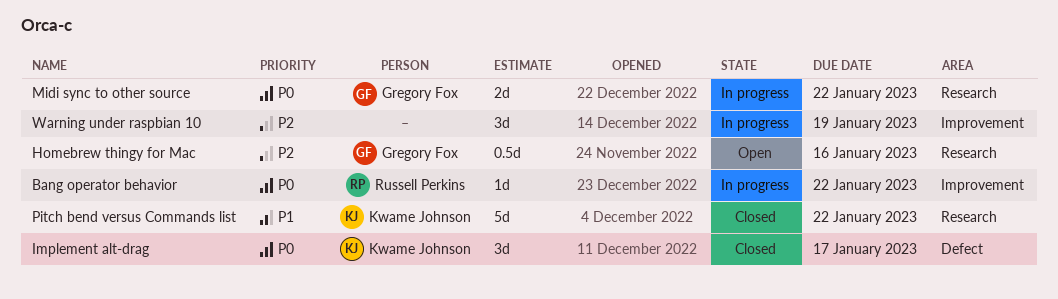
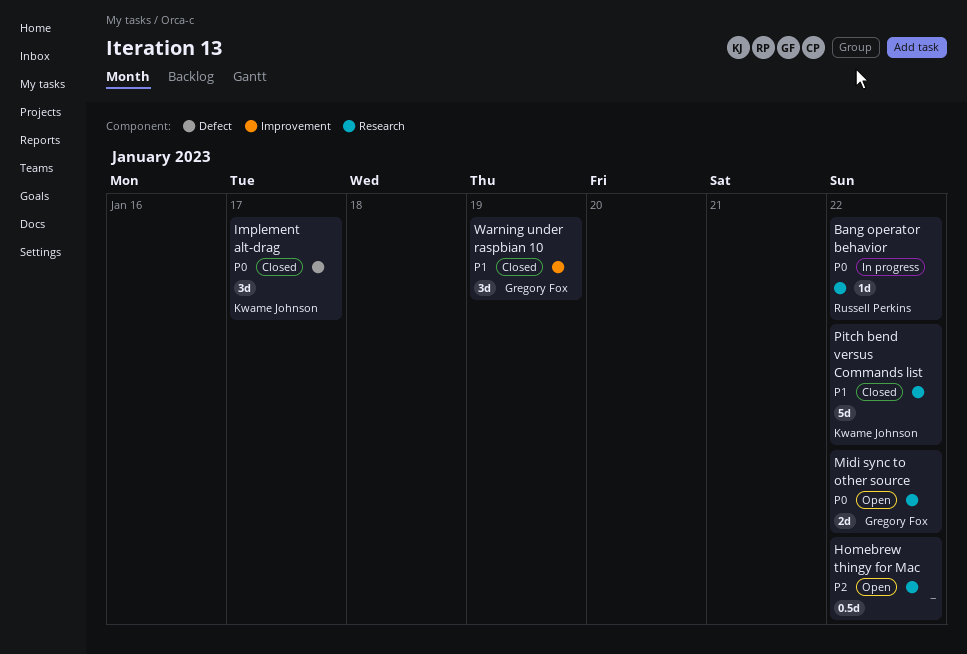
Bang operator behavior, label: Improvement -> Research
Homebrew thingy for Mac, owner: Gregory Fox -> none
Homebrew thingy for Mac, due: Jan 16 -> Jan 22
Midi sync to other source, status: In progress -> Open
Warning under raspbian 10, status: In progress -> Closed
Warning under raspbian 10, owner: none -> Gregory Fox
Warning under raspbian 10, priority: P2 -> P1

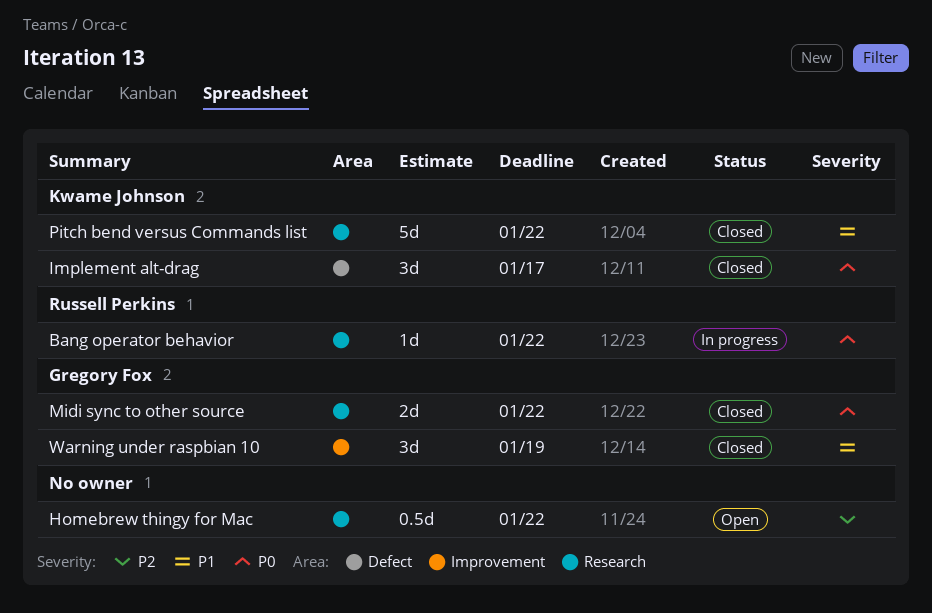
Midi sync to other source, status: Open -> Closed

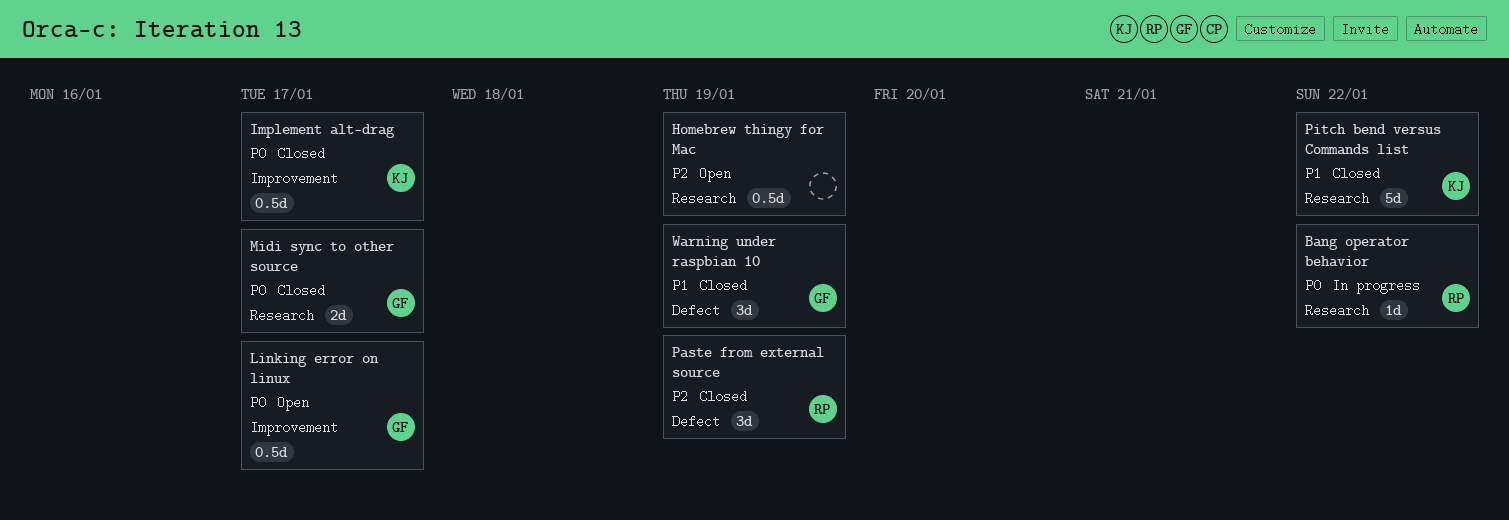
Homebrew thingy for Mac, due: Jan 22 -> Jan 19
Implement alt-drag, label: Defect -> Improvement
Implement alt-drag, estimate: 3d -> 0.5d
Linking error on linux: none -> present
Midi sync to other source, due: Jan 22 -> Jan 17
Paste from external source: none -> present
Warning under raspbian 10, label: Improvement -> Defect

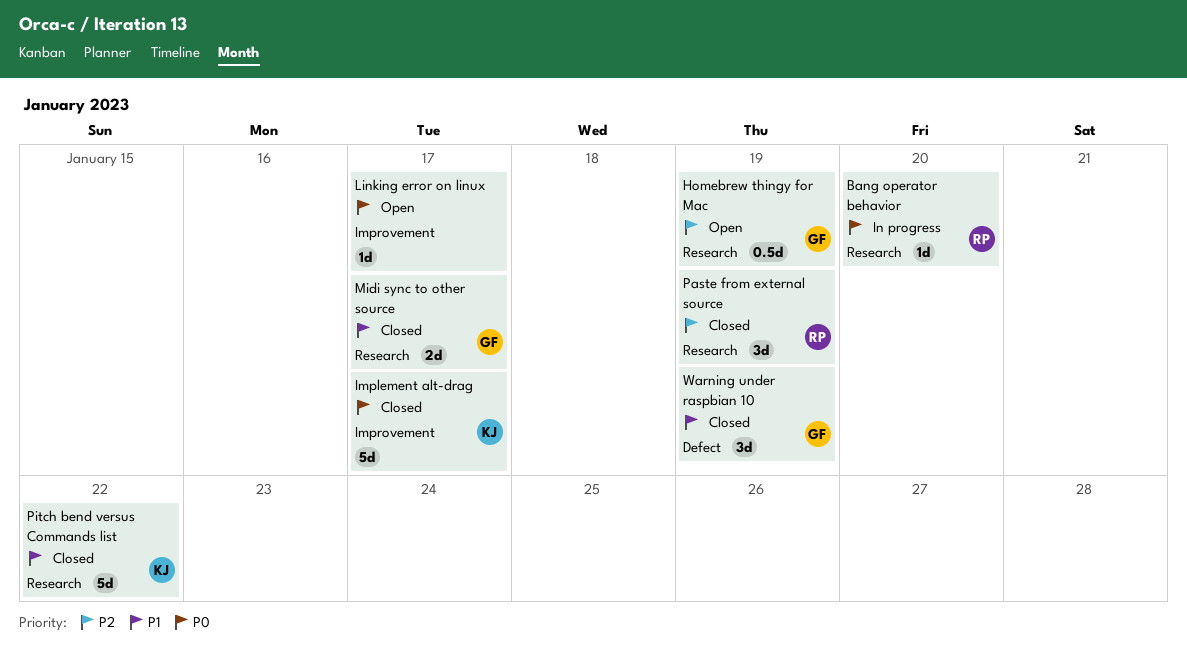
Bang operator behavior, due: Jan 22 -> Jan 20
Homebrew thingy for Mac, owner: none -> GF
Implement alt-drag, estimate: 0.5d -> 5d
Linking error on linux, owner: GF -> none
Linking error on linux, estimate: 0.5d -> 1d
Midi sync to other source, priority: P0 -> P1
Paste from external source, label: Defect -> Research

